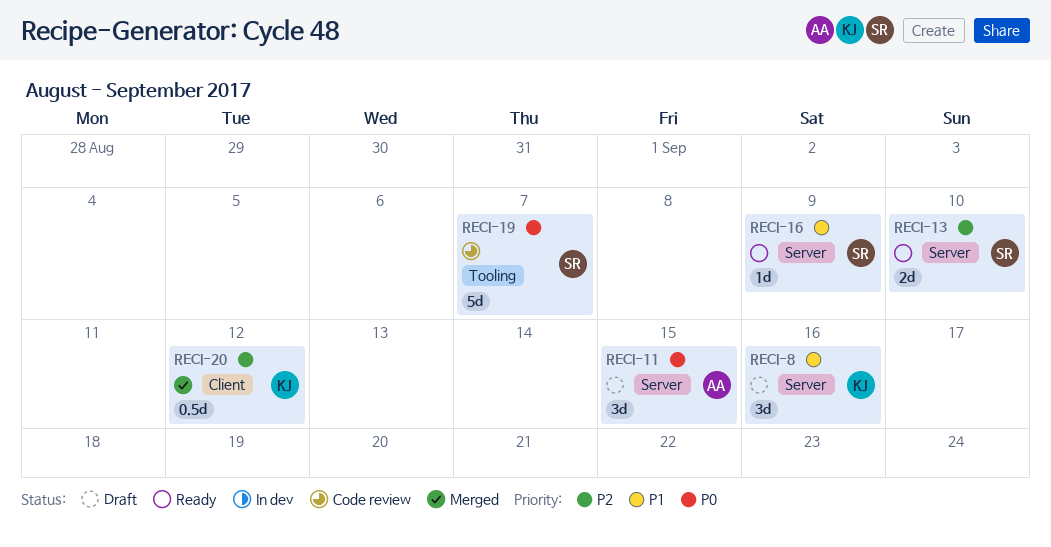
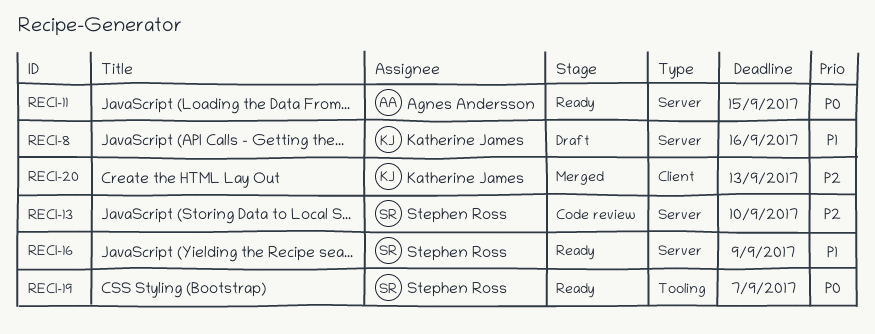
RECI-11, status: Draft -> Ready
RECI-13, status: Ready -> Code review
RECI-19, status: Code review -> Ready
RECI-20, due: Sep 12 -> Sep 13

